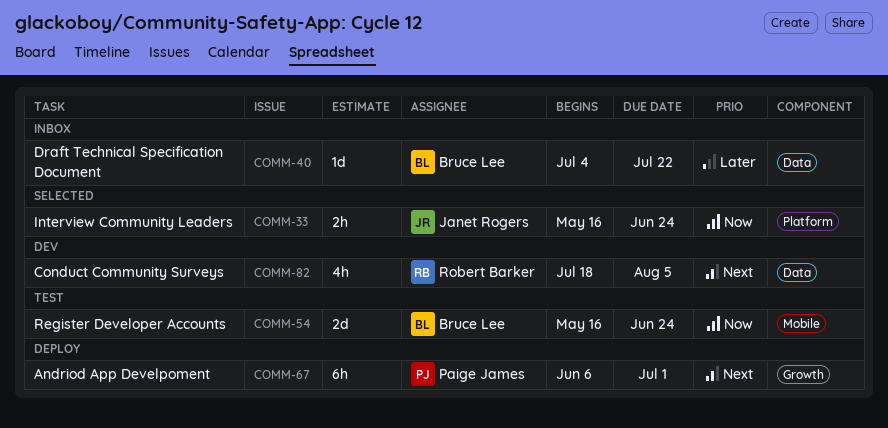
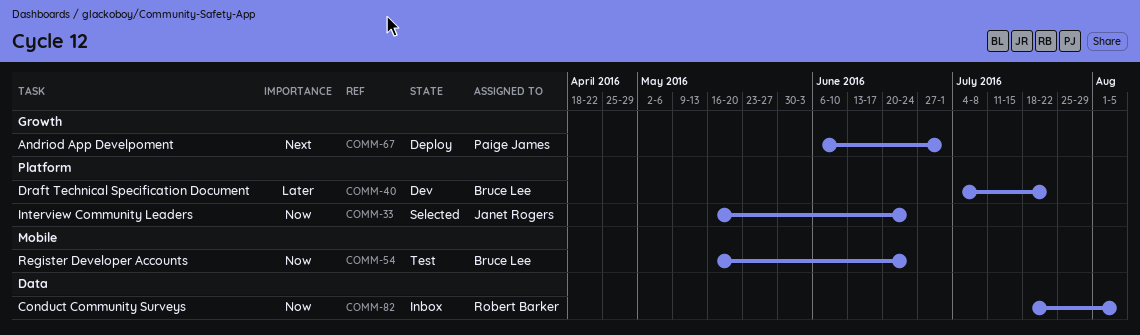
COMM-40, status: Inbox -> Dev
COMM-40, label: Data -> Platform
COMM-82, status: Dev -> Inbox
COMM-82, priority: Next -> Now

